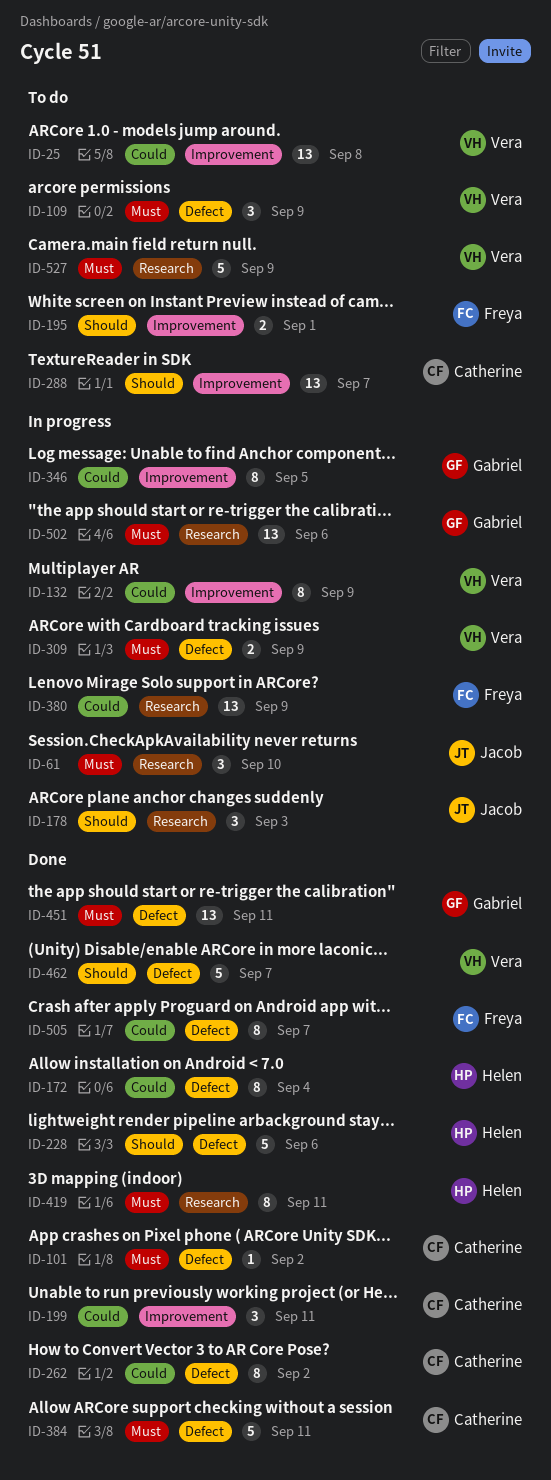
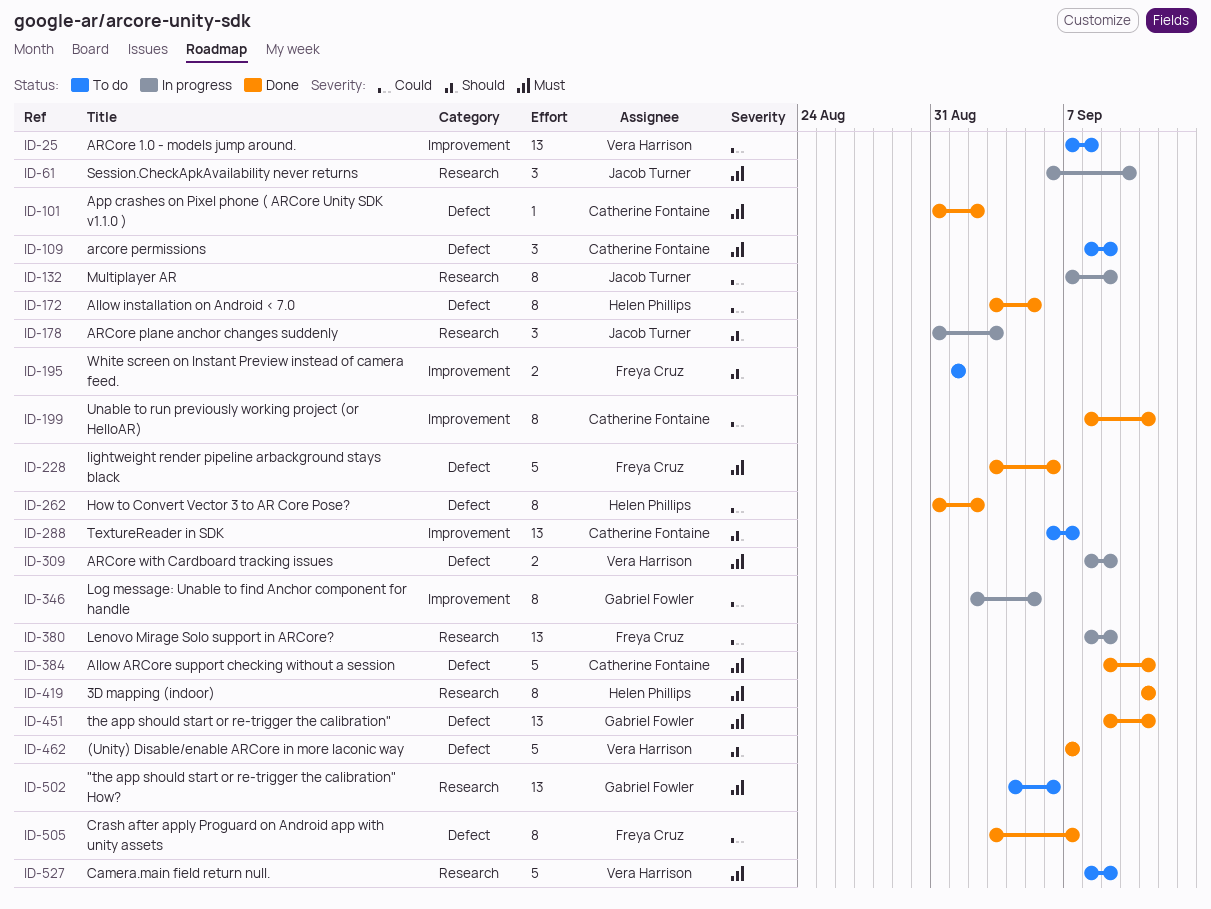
ID-109, owner: Vera Harrison -> Catherine Fontaine
ID-132, owner: Vera Harrison -> Jacob Turner
ID-132, label: Improvement -> Research
ID-172, due: Sep 4 -> Sep 5
ID-199, estimate: 3 -> 8
ID-228, owner: Helen Phillips -> Freya Cruz
ID-228, priority: Should -> Must
ID-262, owner: Catherine Fontaine -> Helen Phillips
ID-502, status: In progress -> To do

